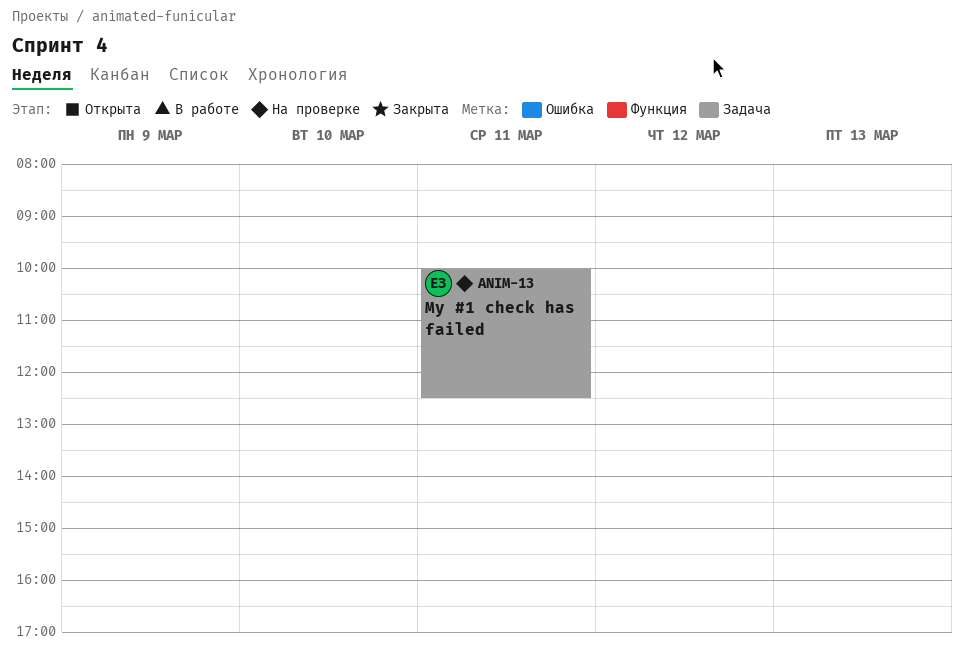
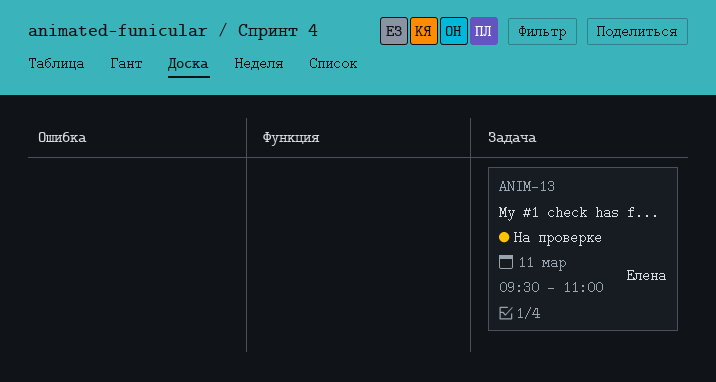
ANIM-13, begins: 10:00 -> 09:30
ANIM-13, ends: 12:30 -> 11:00

